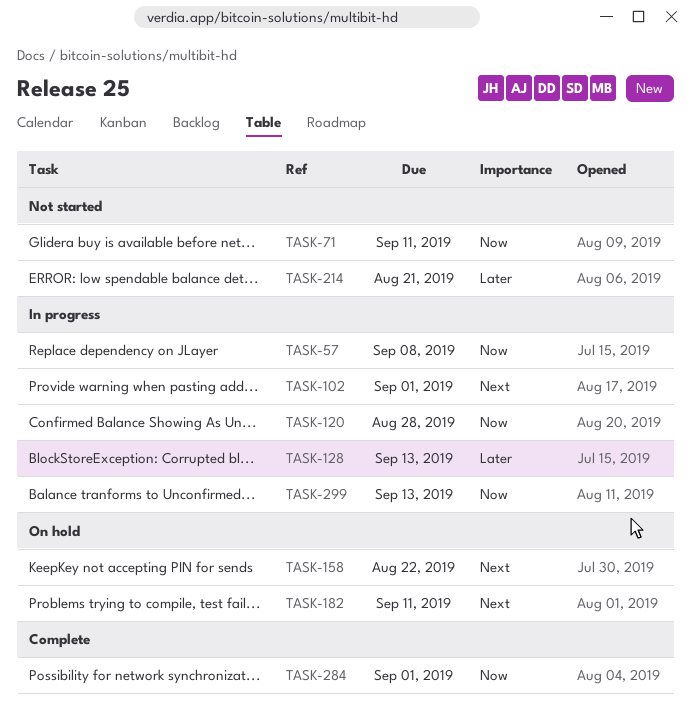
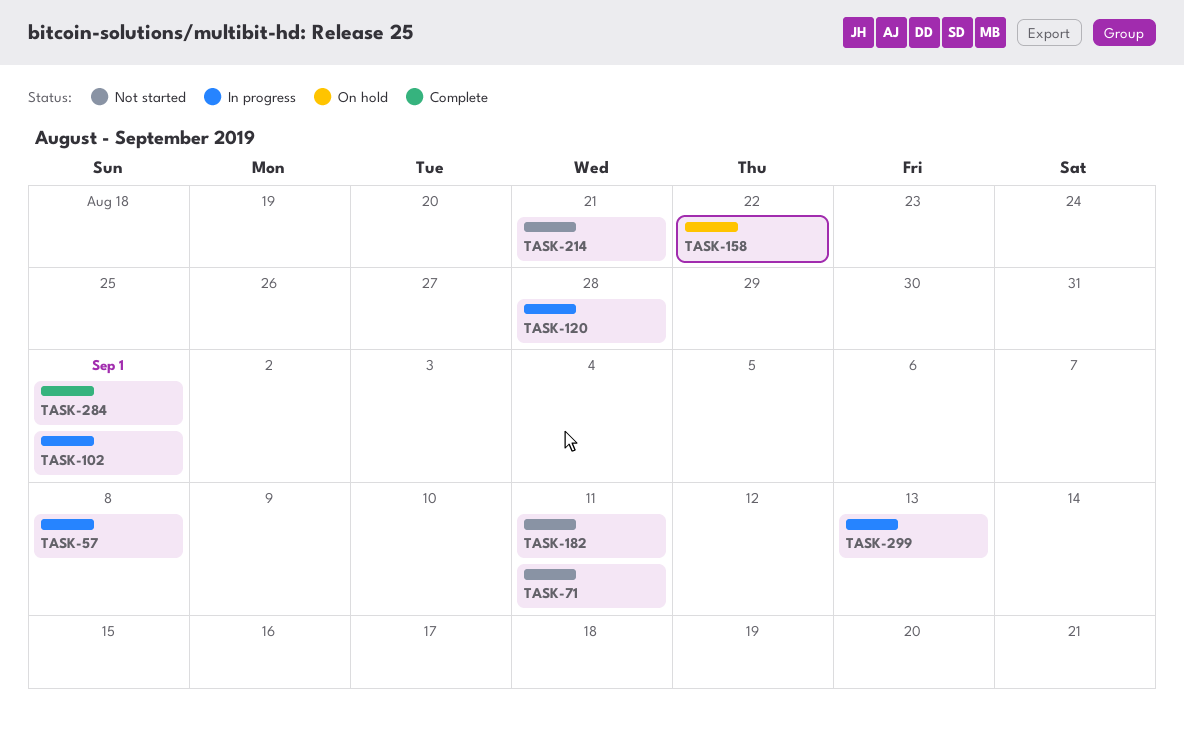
TASK-128: present -> none
TASK-182, status: On hold -> Not started

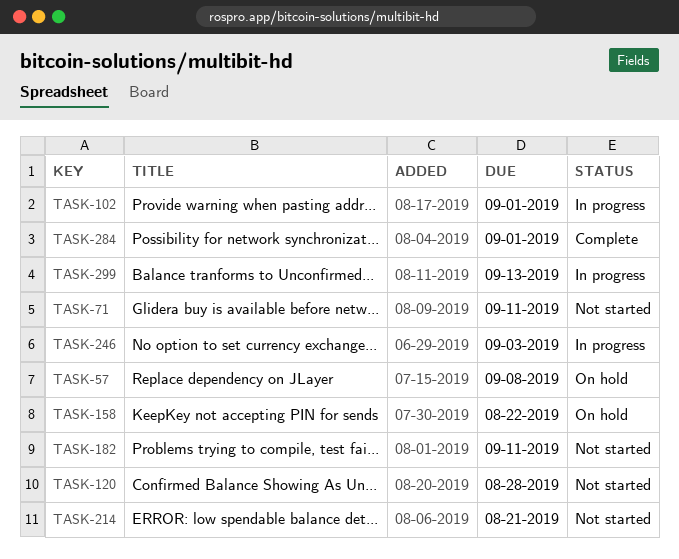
TASK-57, status: In progress -> On hold
TASK-120, status: In progress -> Not started
TASK-246: none -> present

